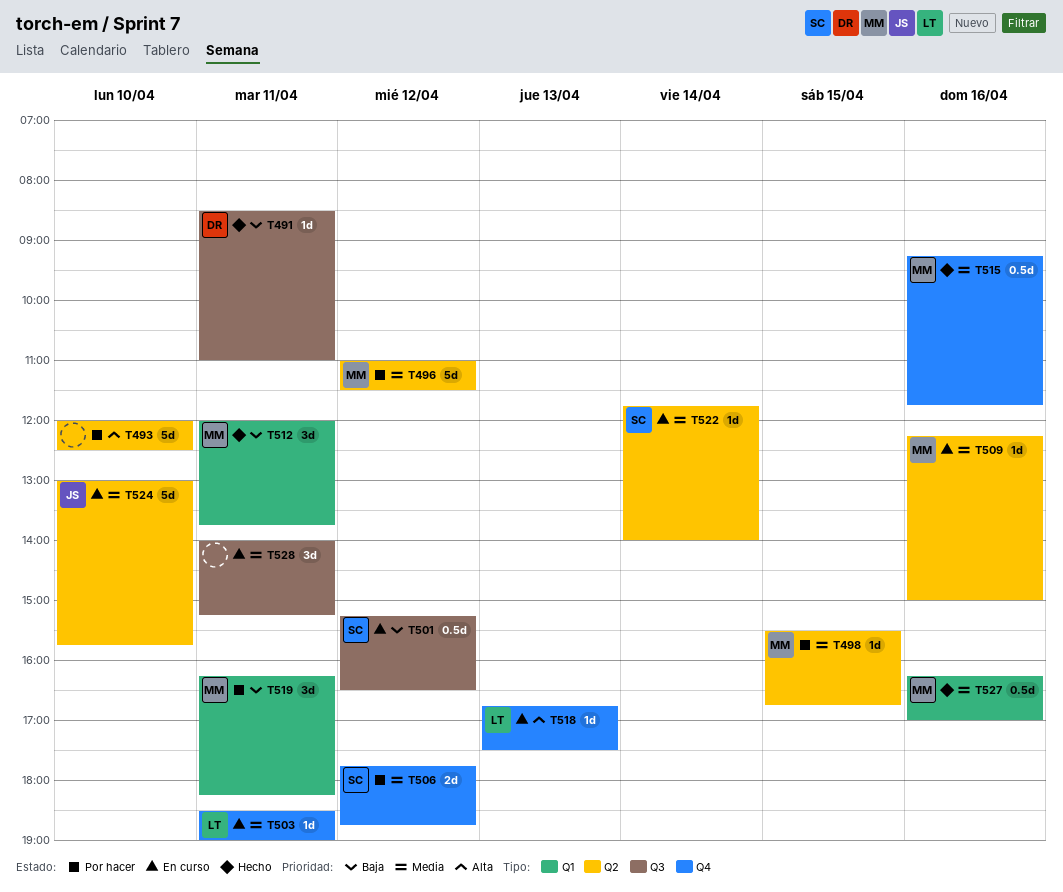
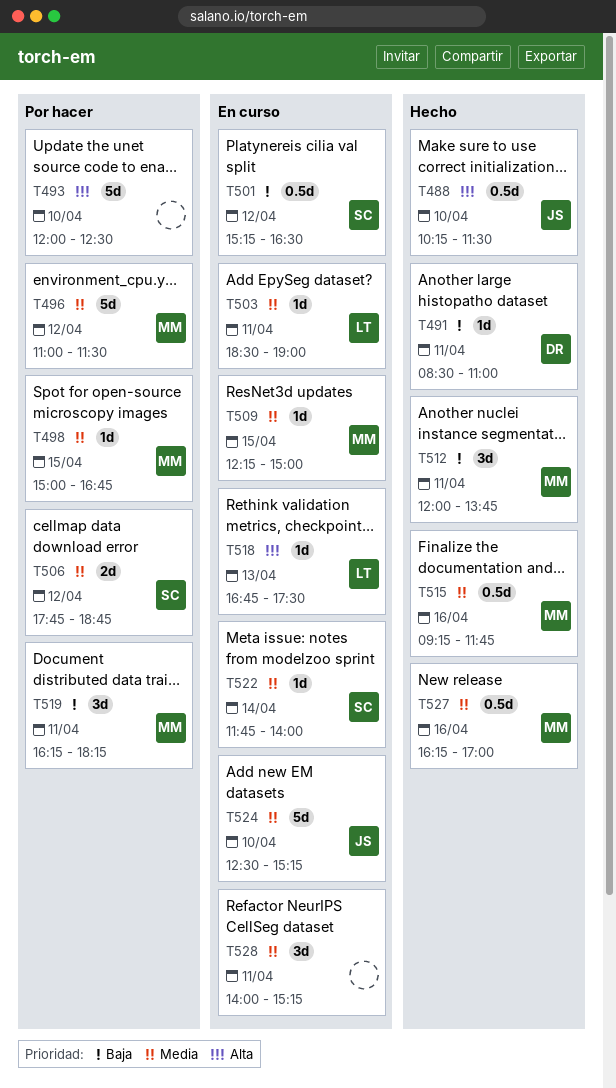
T488: none -> present
T498, begins: 15:30 -> 15:00
T509, day: Apr 16 -> Apr 15
T524, begins: 13:00 -> 12:30
T524, ends: 15:45 -> 15:15

